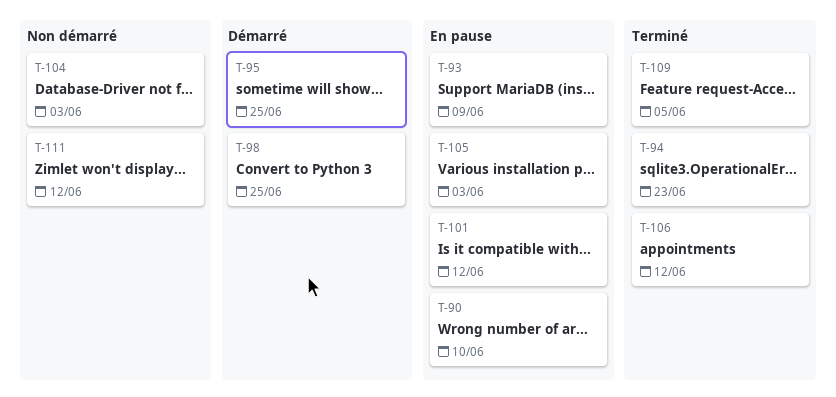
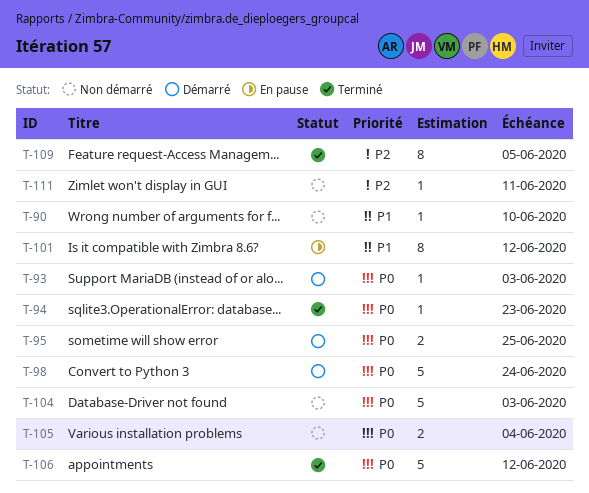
T-90, status: En pause -> Non démarré
T-93, status: En pause -> Démarré
T-93, due: Jun 9 -> Jun 3
T-98, due: Jun 25 -> Jun 24
T-105, status: En pause -> Non démarré
T-105, due: Jun 3 -> Jun 4
T-111, due: Jun 12 -> Jun 11

